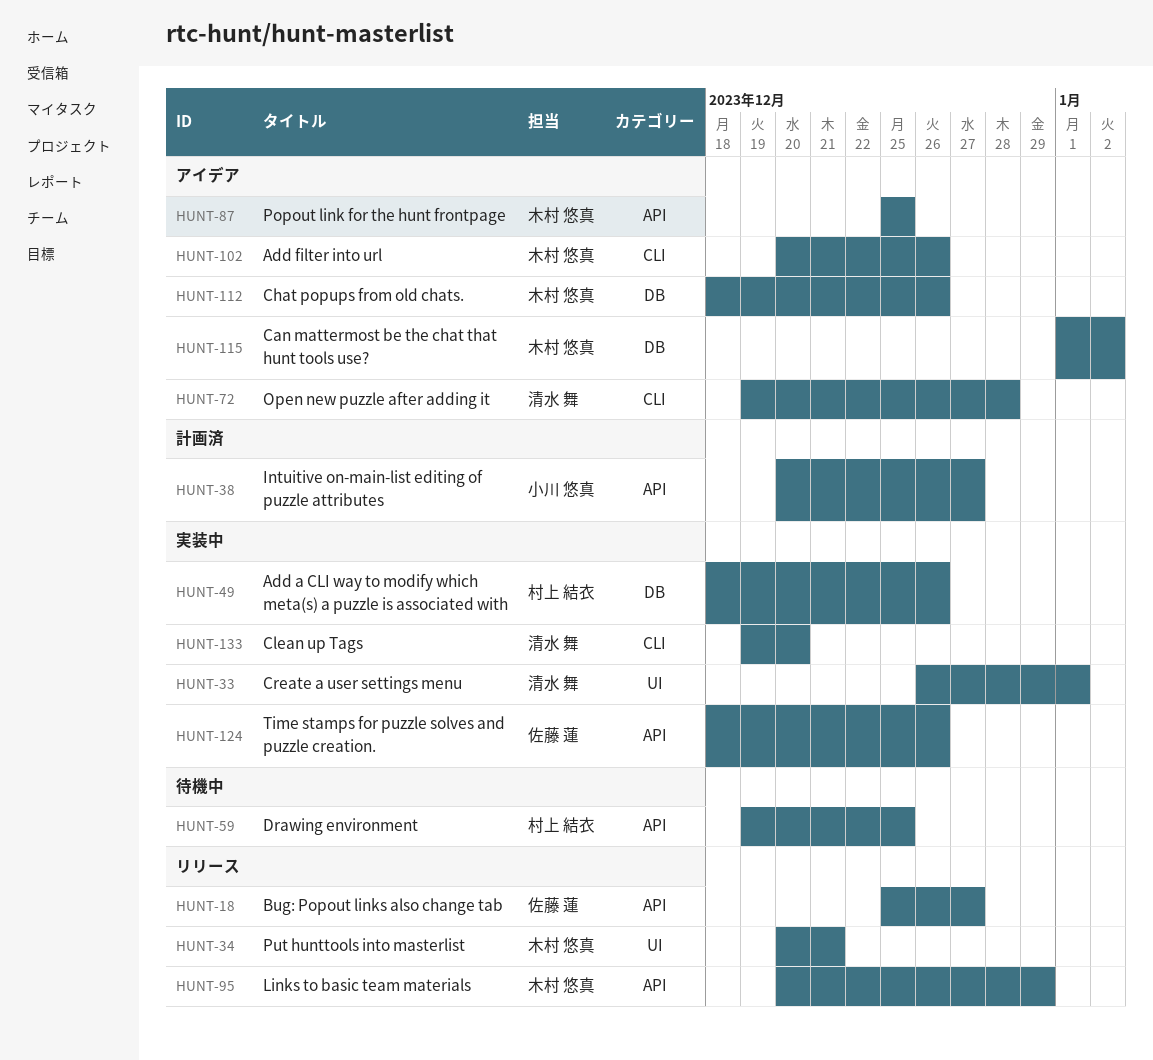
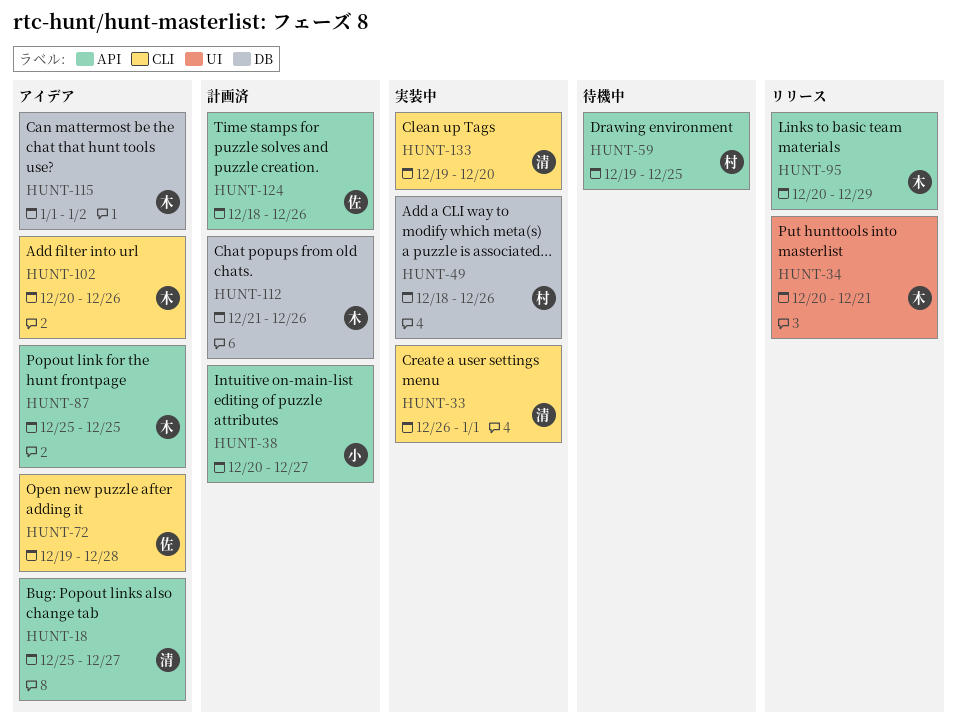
HUNT-18, status: リリース -> アイデア
HUNT-18, owner: 佐藤 蓮 -> 清水 舞
HUNT-33, label: UI -> CLI
HUNT-72, owner: 清水 舞 -> 佐藤 蓮
HUNT-112, status: アイデア -> 計画済
HUNT-112, start: Dec 18 -> Dec 21
HUNT-124, status: 実装中 -> 計画済

